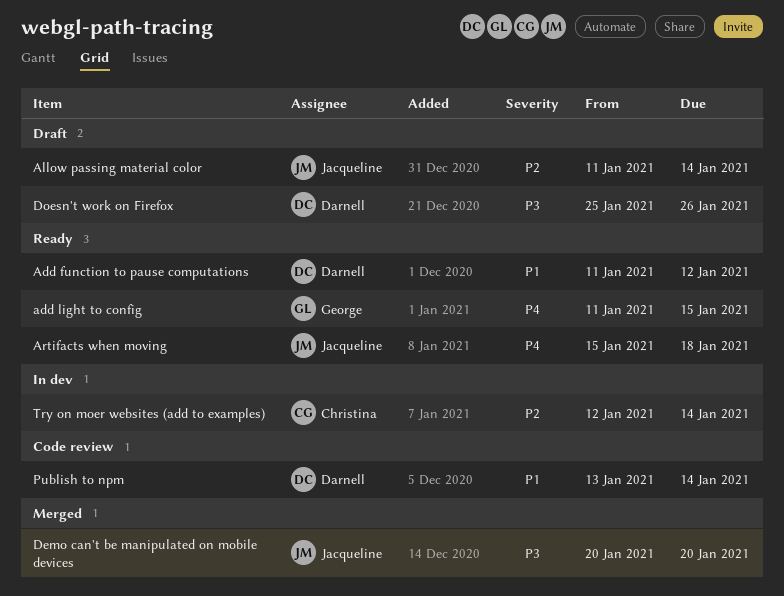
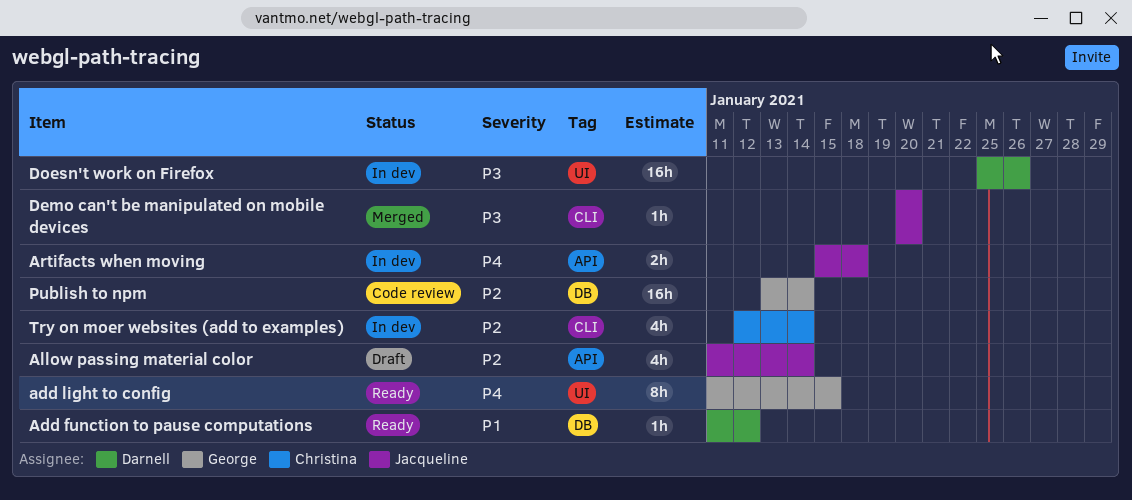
Artifacts when moving, status: Ready -> In dev
Doesn't work on Firefox, status: Draft -> In dev
Publish to npm, owner: Darnell -> George
Publish to npm, priority: P1 -> P2

